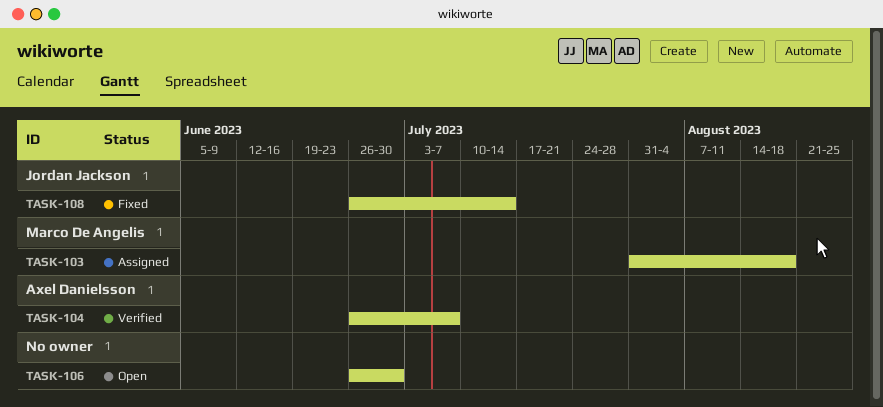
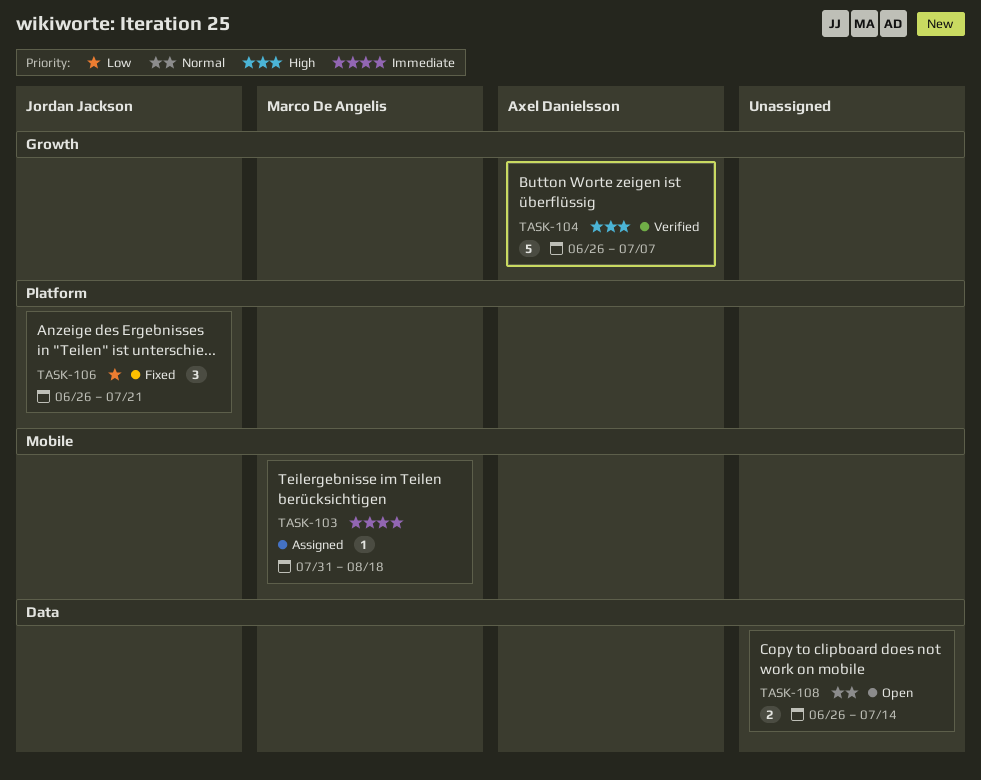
TASK-106, status: Open -> Fixed
TASK-106, owner: none -> Jordan Jackson
TASK-106, due: Jun 30 -> Jul 21
TASK-108, status: Fixed -> Open
TASK-108, owner: Jordan Jackson -> none

